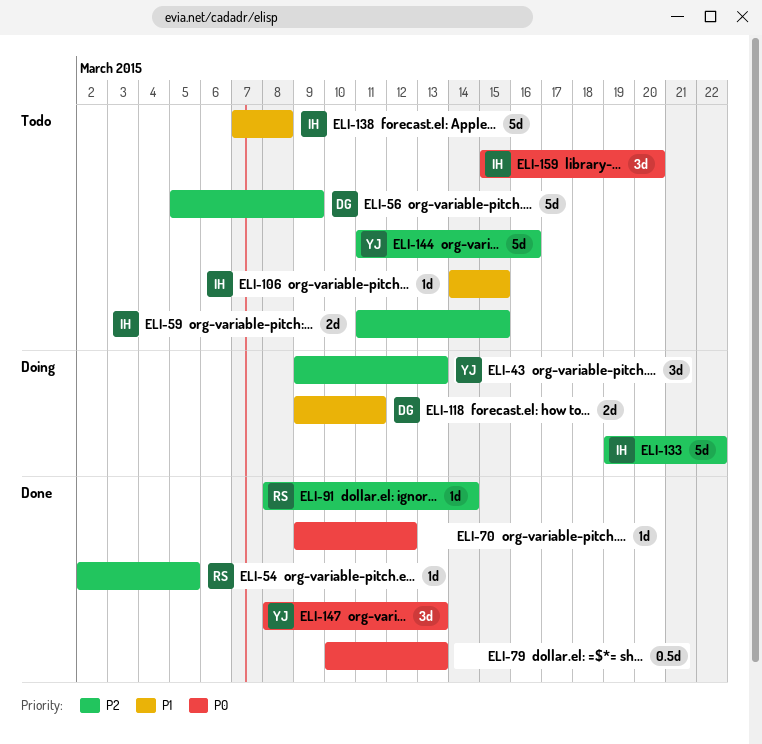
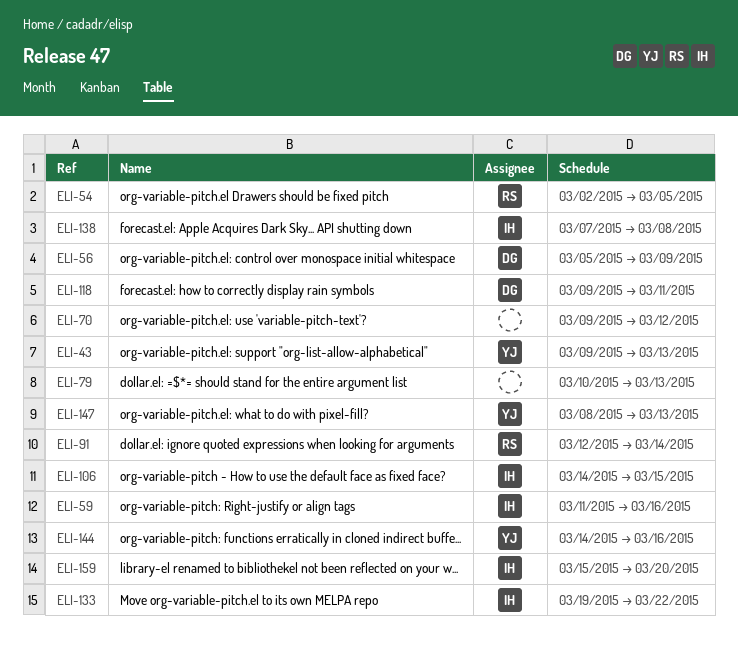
ELI-59, due: Mar 15 -> Mar 16
ELI-91, start: Mar 8 -> Mar 12
ELI-144, start: Mar 11 -> Mar 14

